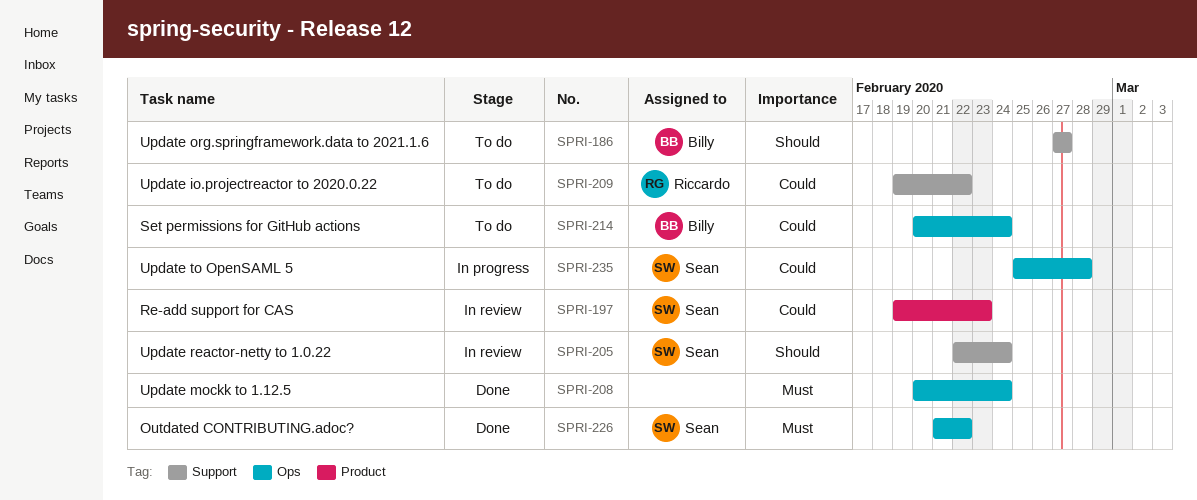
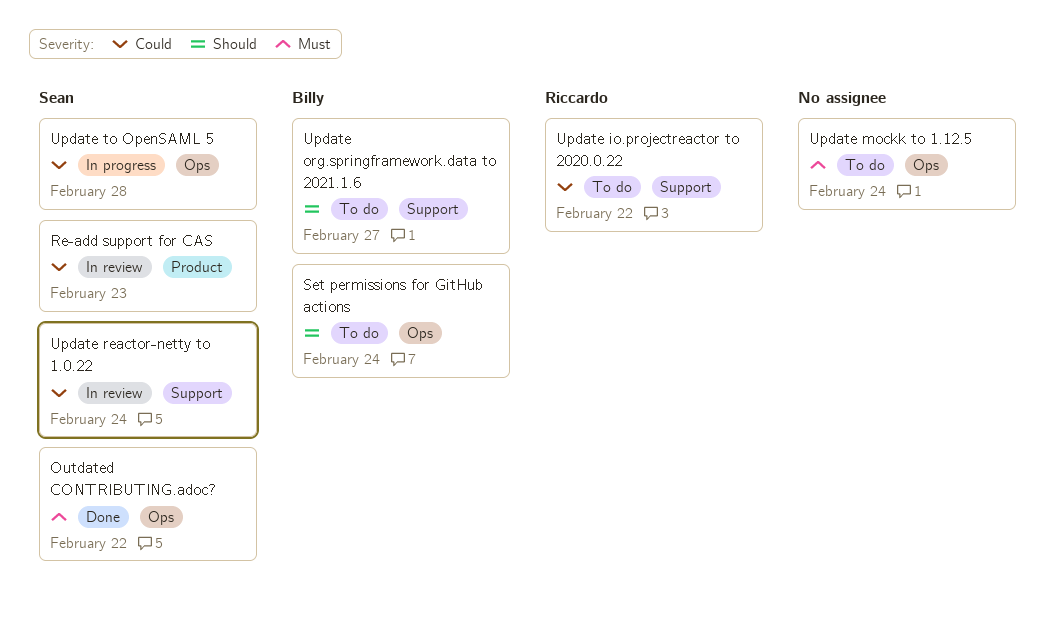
Set permissions for GitHub actions, priority: Could -> Should
Update mockk to 1.12.5, status: Done -> To do
Update reactor-netty to 1.0.22, priority: Should -> Could

